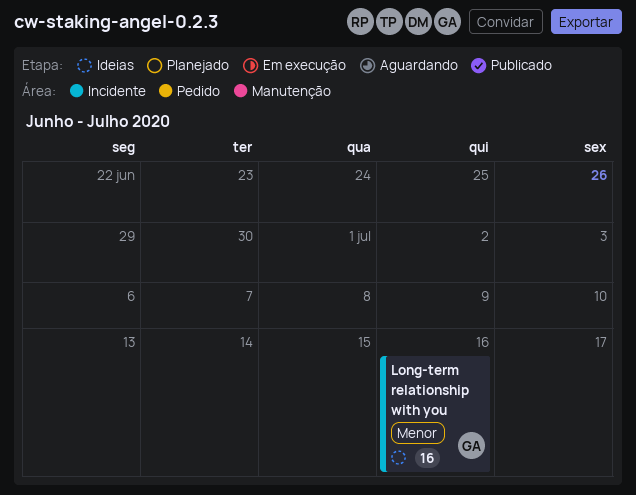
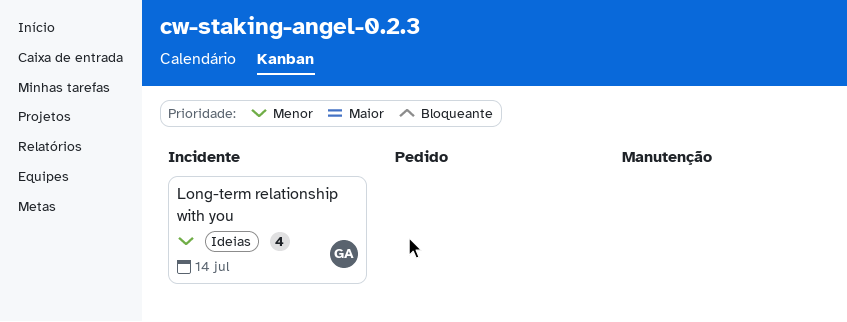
Long-term relationship with you, estimate: 16 -> 4
Long-term relationship with you, due: Jul 16 -> Jul 14

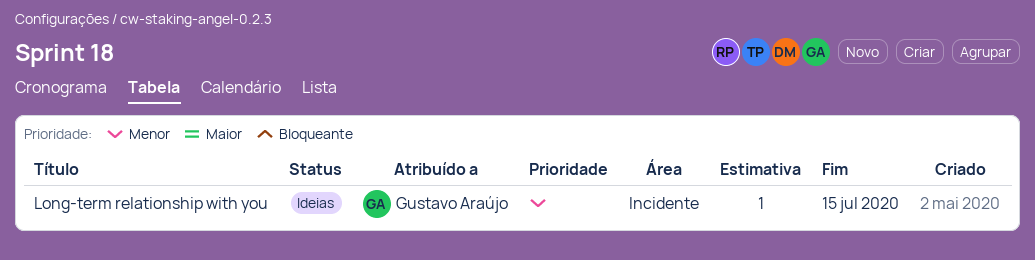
Long-term relationship with you, estimate: 4 -> 1
Long-term relationship with you, due: Jul 14 -> Jul 15

